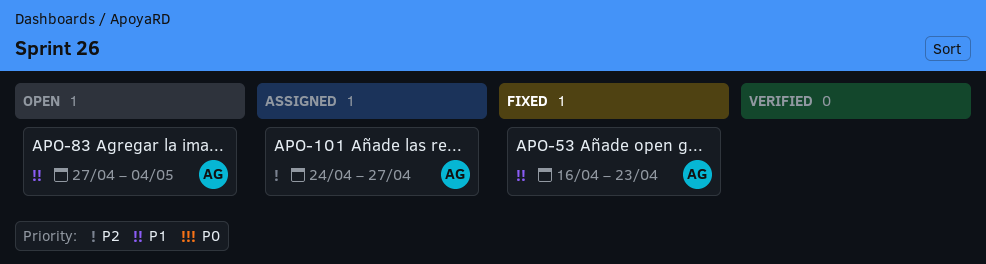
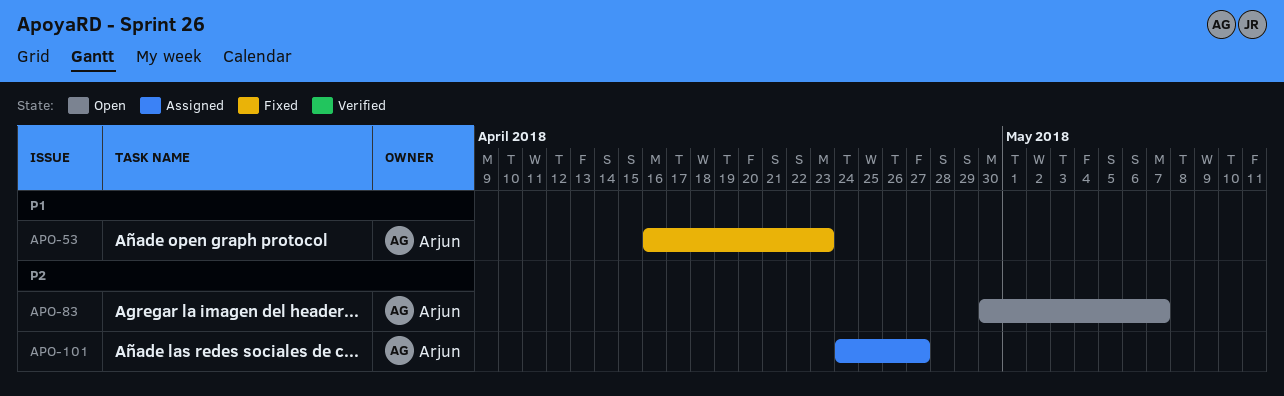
APO-83, priority: P1 -> P2
APO-83, start: Apr 27 -> Apr 30
APO-83, due: May 4 -> May 7

